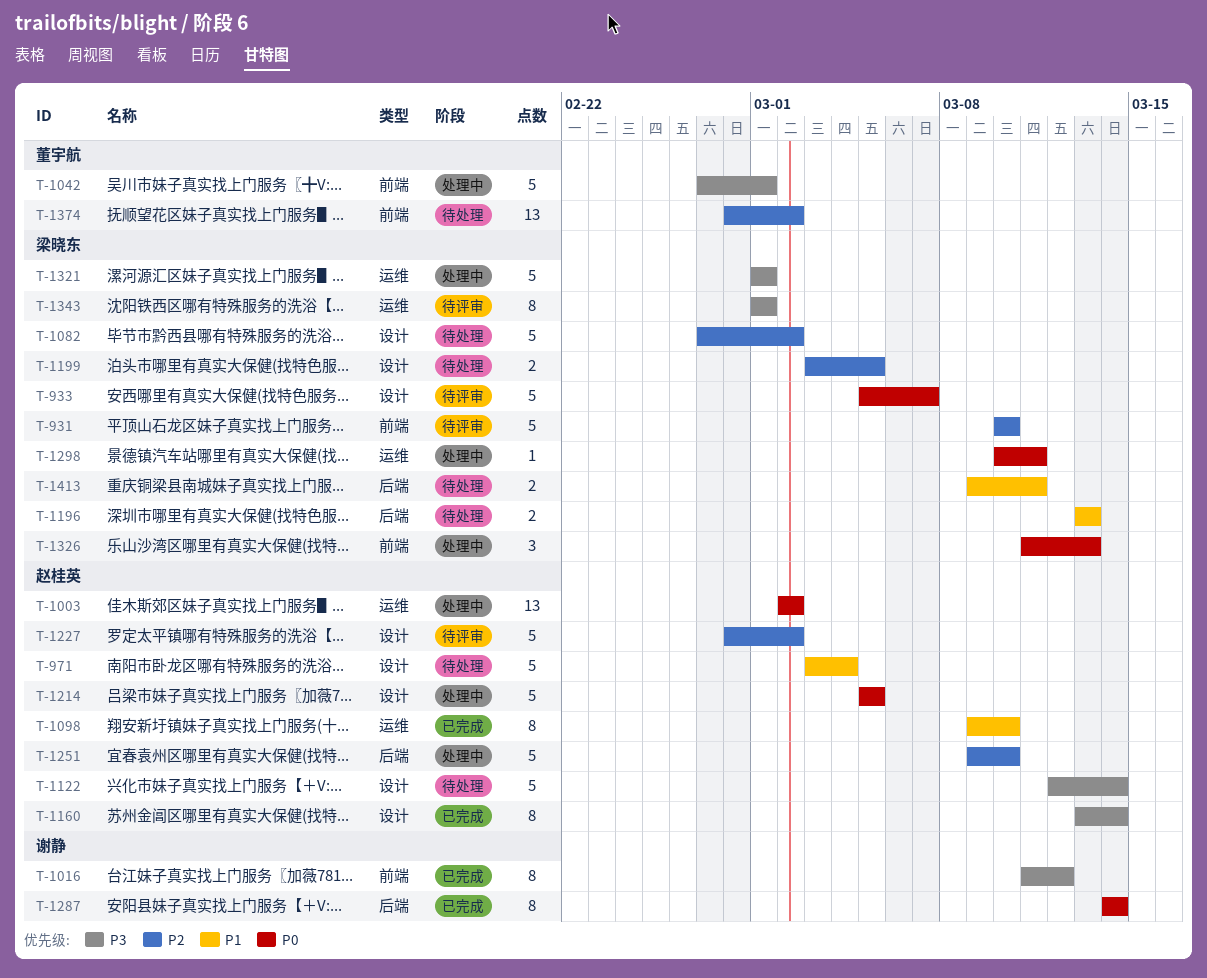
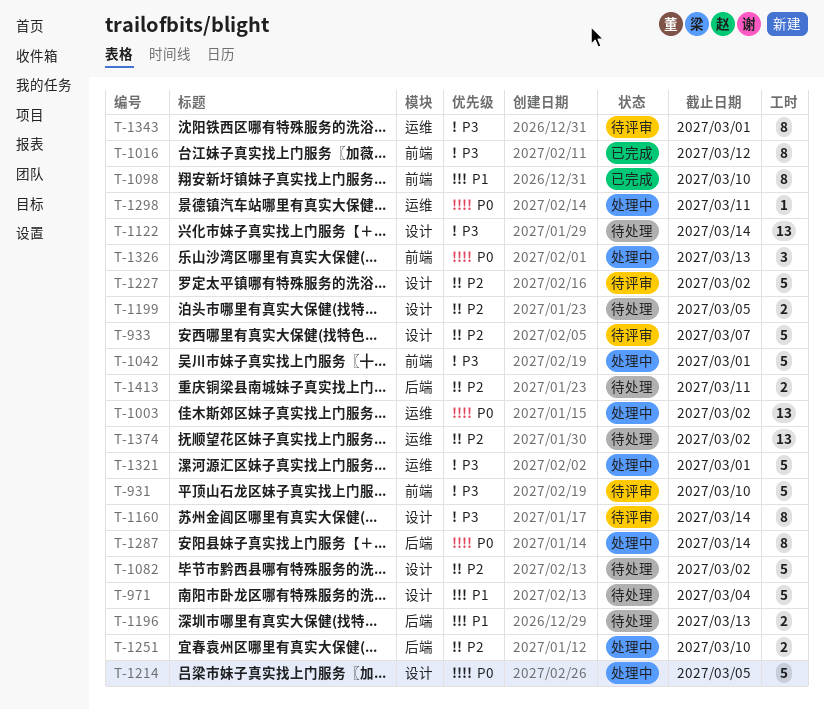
T-931, priority: P2 -> P3
T-933, priority: P0 -> P2
T-1098, label: 运维 -> 前端
T-1122, estimate: 5 -> 13
T-1160, status: 已完成 -> 待评审
T-1251, estimate: 5 -> 2
T-1287, status: 已完成 -> 处理中
T-1374, label: 前端 -> 运维
T-1413, priority: P1 -> P2

